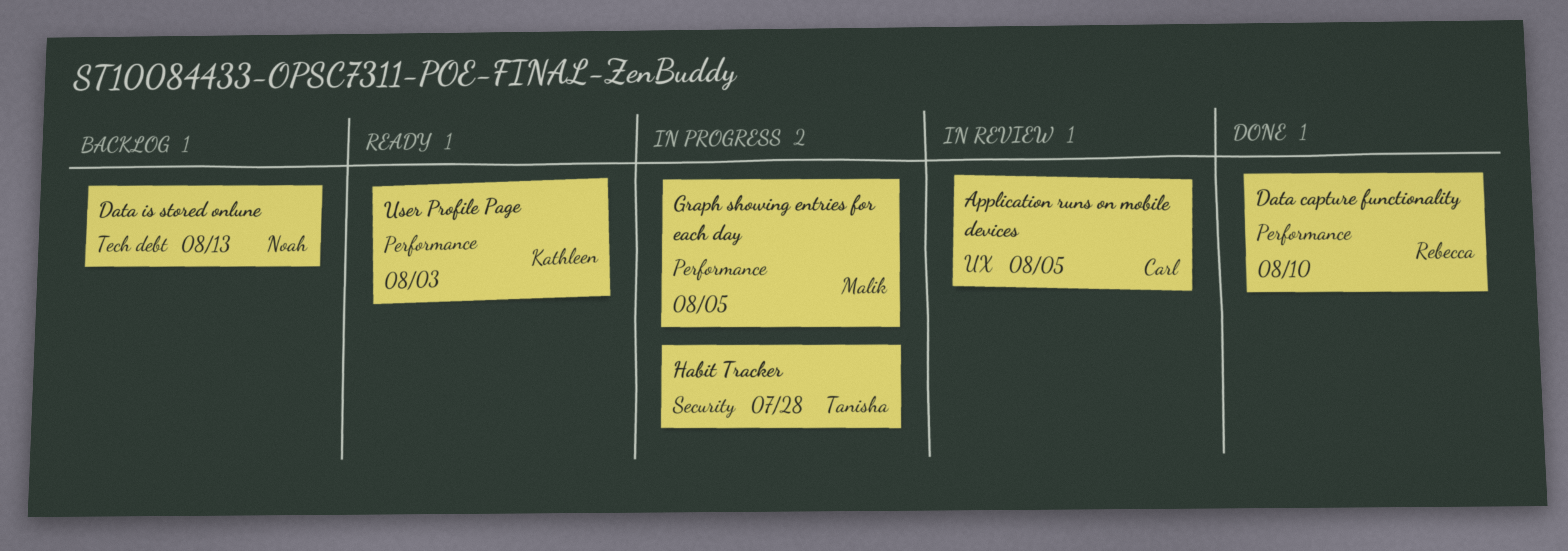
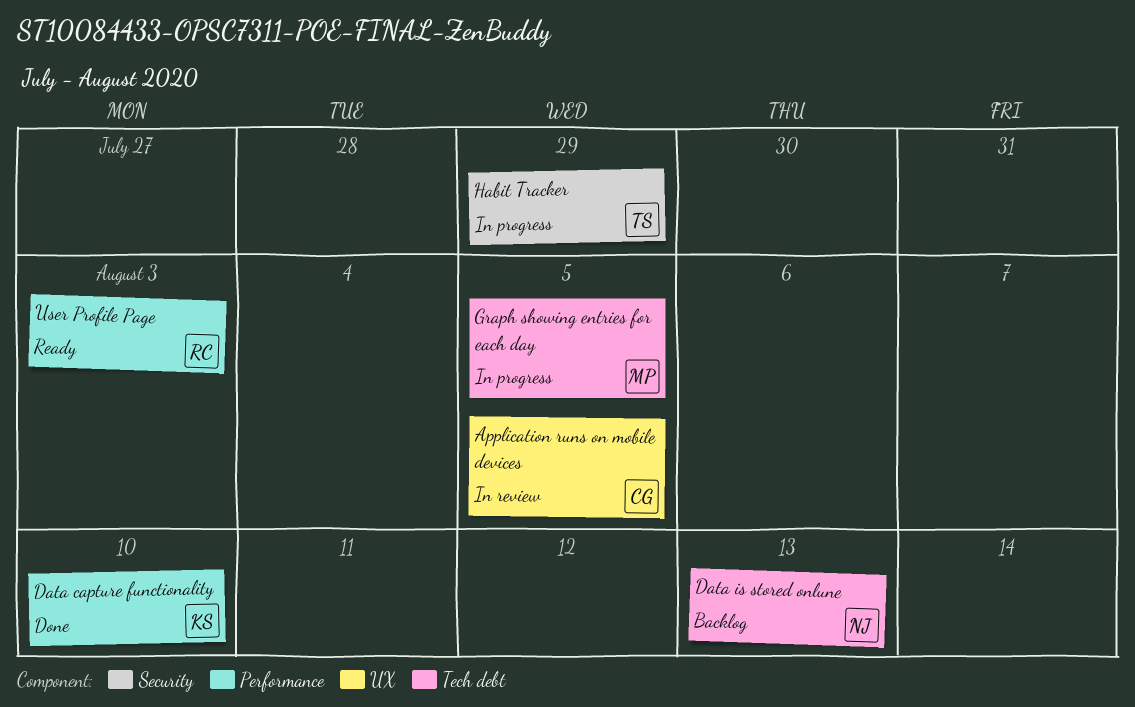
Data capture functionality, owner: Rebecca -> Kathleen
Graph showing entries for each day, label: Performance -> Tech debt
Habit Tracker, due: Jul 28 -> Jul 29
User Profile Page, owner: Kathleen -> Rebecca

